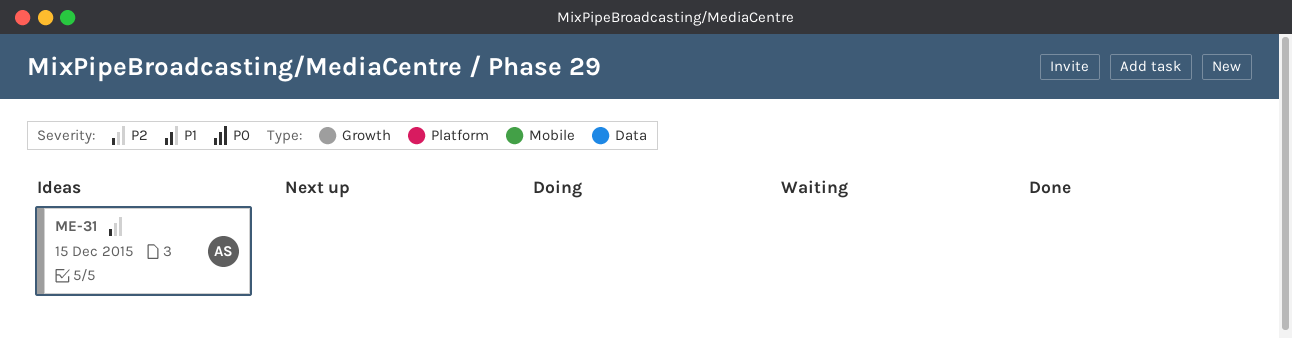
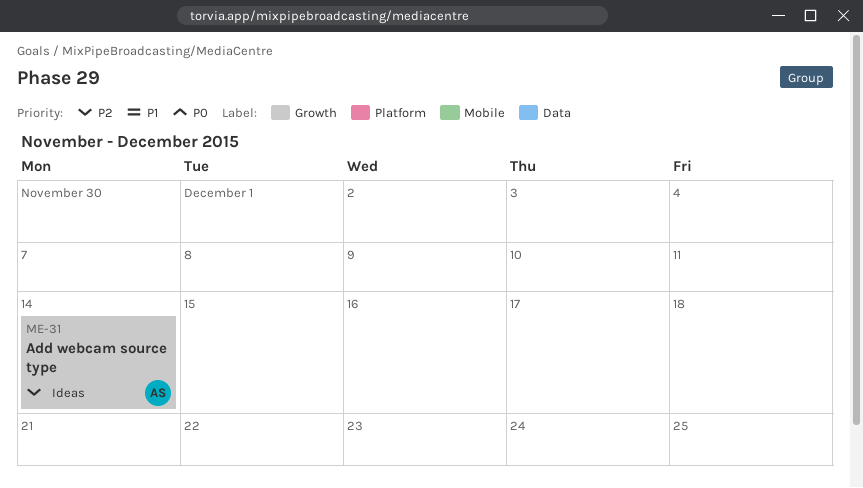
ME-31, due: Dec 15 -> Dec 14

